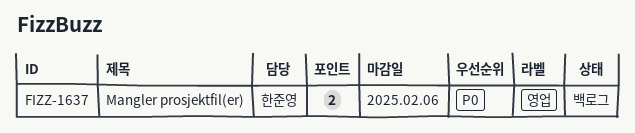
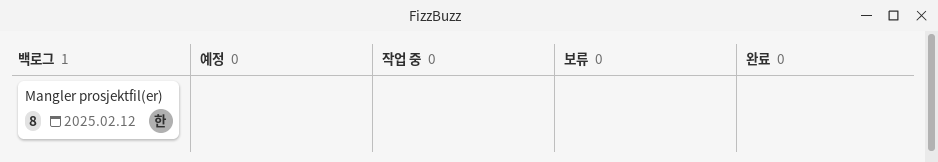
Mangler prosjektfil(er), estimate: 2 -> 8
Mangler prosjektfil(er), due: Feb 6 -> Feb 12

